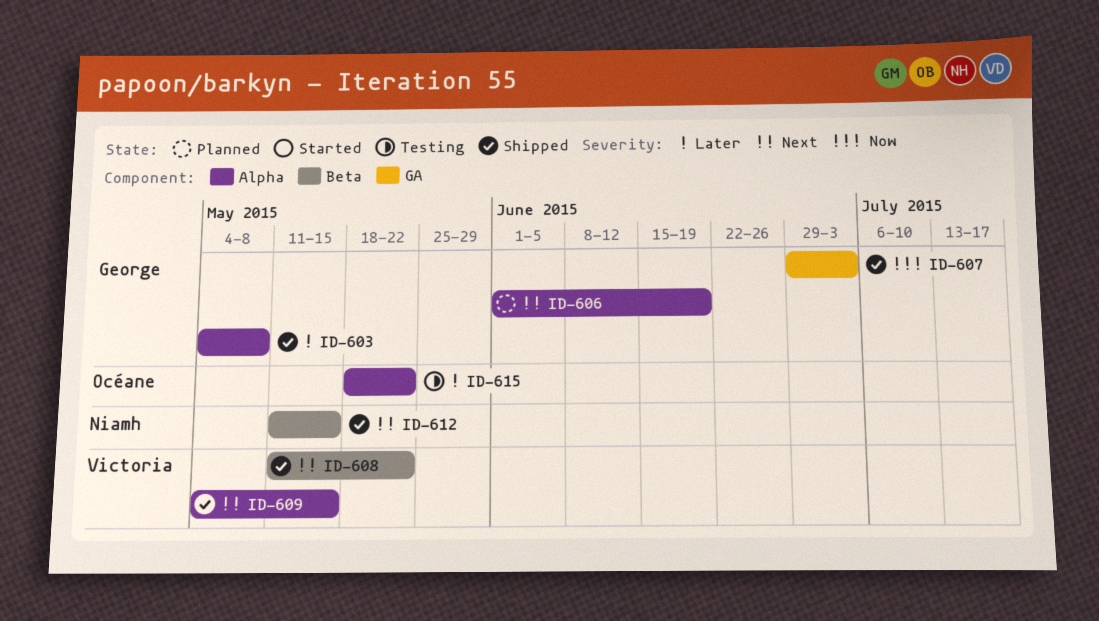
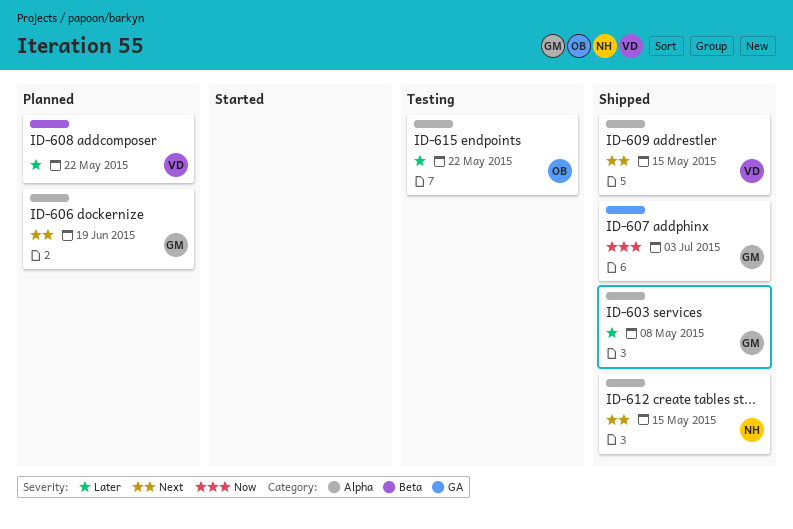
ID-608, status: Shipped -> Planned
ID-608, priority: Next -> Later
ID-612, label: Beta -> Alpha

